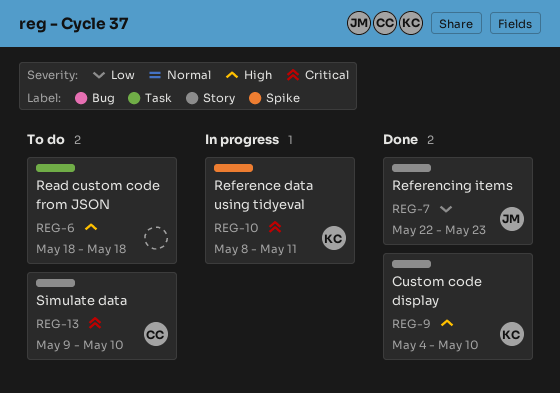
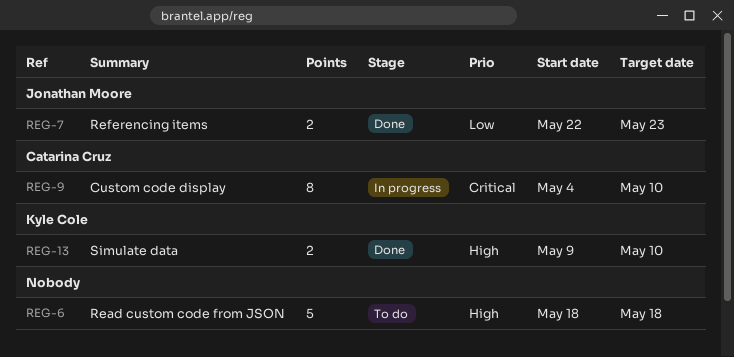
REG-9, status: Done -> In progress
REG-9, owner: Kyle Cole -> Catarina Cruz
REG-9, priority: High -> Critical
REG-10: present -> none
REG-13, status: To do -> Done
REG-13, owner: Catarina Cruz -> Kyle Cole
REG-13, priority: Critical -> High

